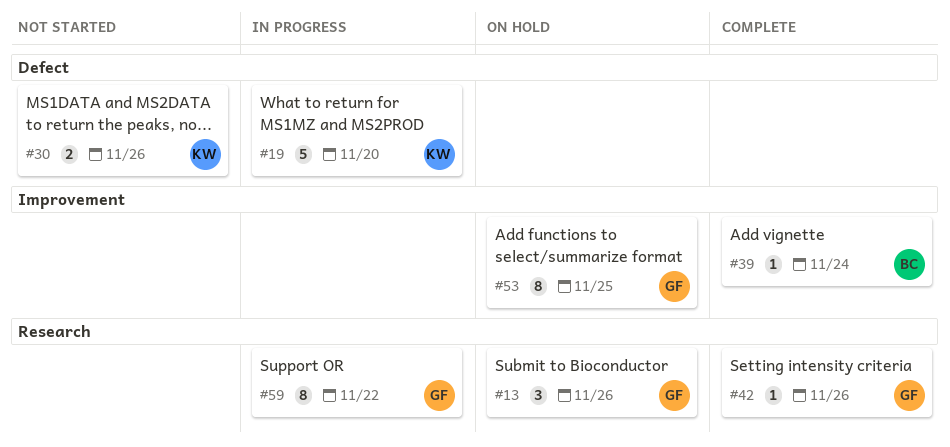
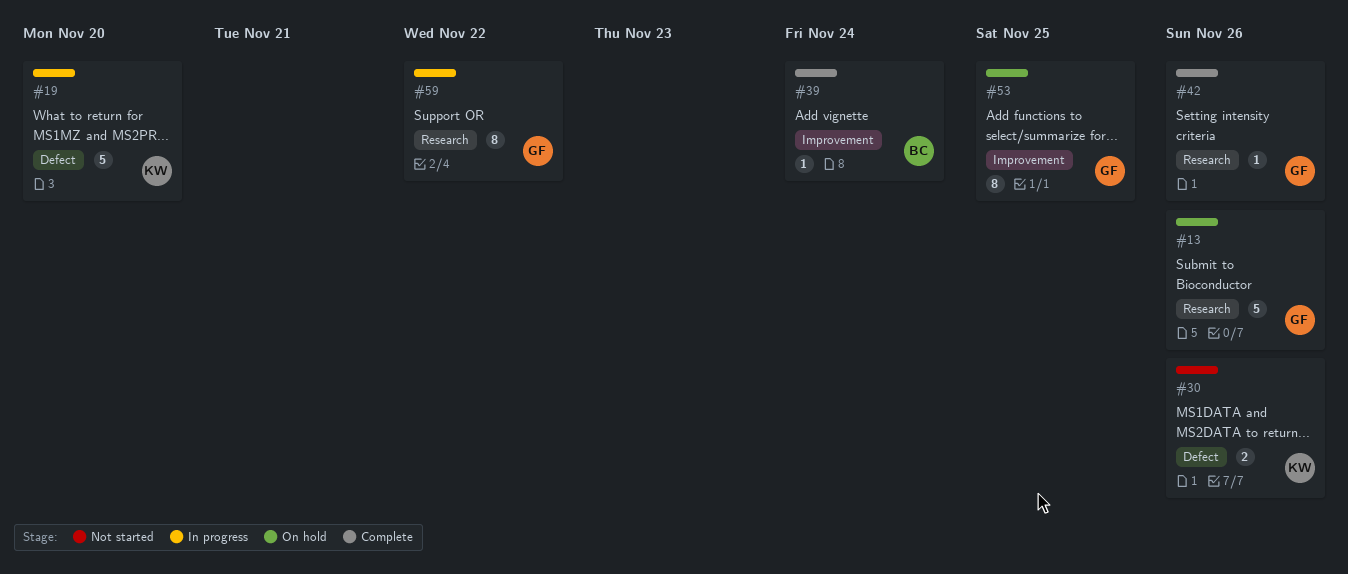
#13, estimate: 3 -> 5

